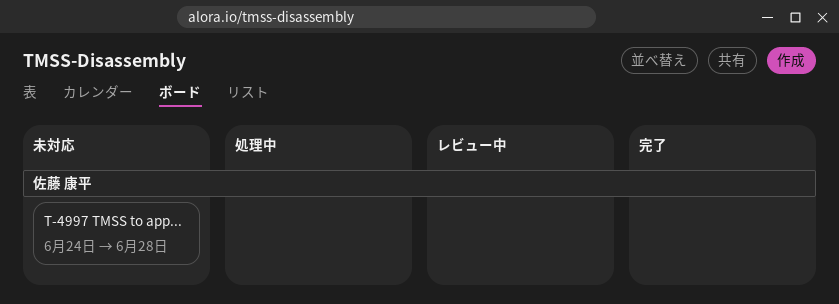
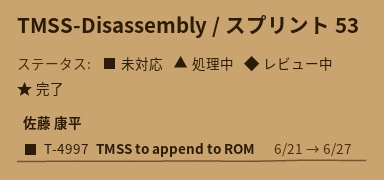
T-4997, start: Jun 24 -> Jun 21
T-4997, due: Jun 28 -> Jun 27

